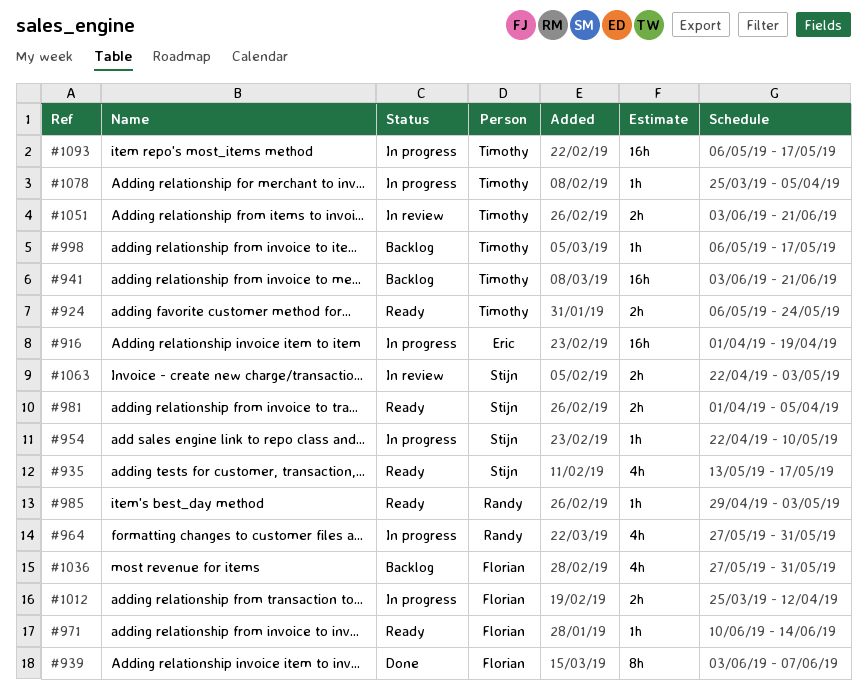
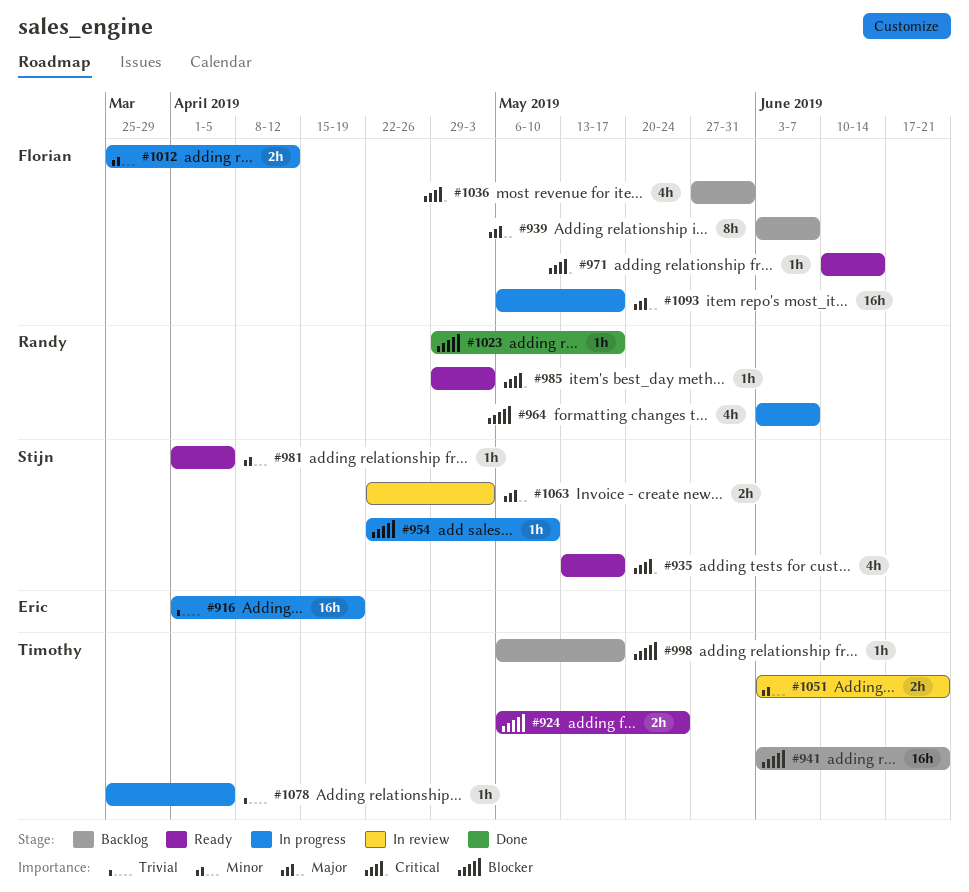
#939, status: Done -> Backlog
#964, start: May 27 -> Jun 3
#964, due: May 31 -> Jun 7
#981, estimate: 2h -> 1h
#1023: none -> present
#1093, owner: Timothy -> Florian

